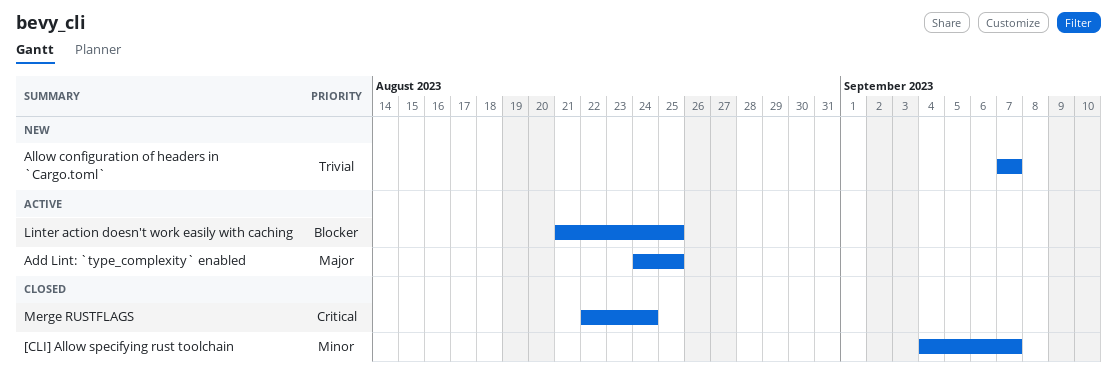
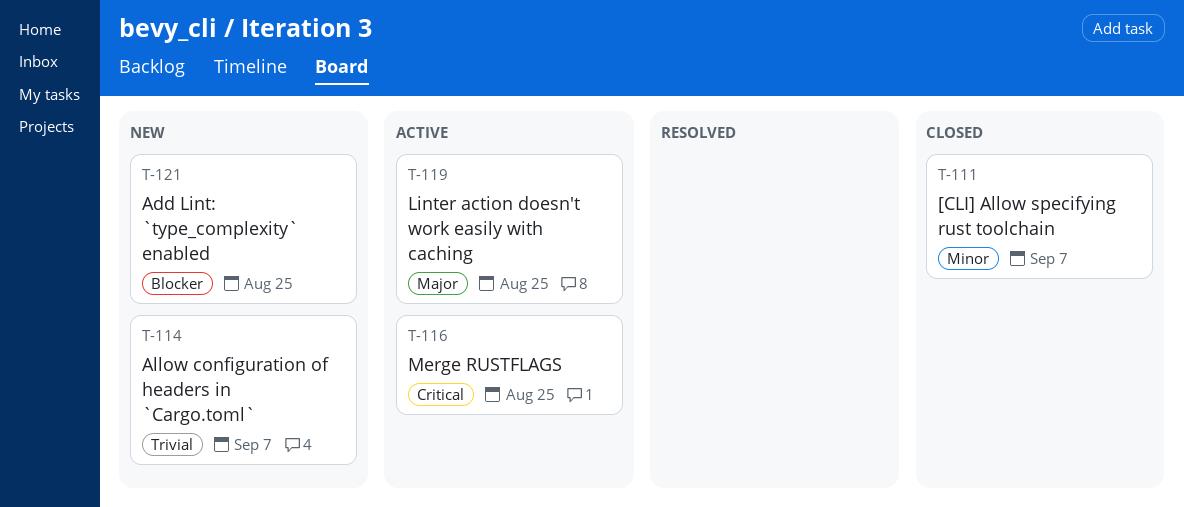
Add Lint: `type_complexity` enabled, status: Active -> New
Add Lint: `type_complexity` enabled, priority: Major -> Blocker
Linter action doesn't work easily with caching, priority: Blocker -> Major
Merge RUSTFLAGS, status: Closed -> Active
Merge RUSTFLAGS, due: Aug 24 -> Aug 25

